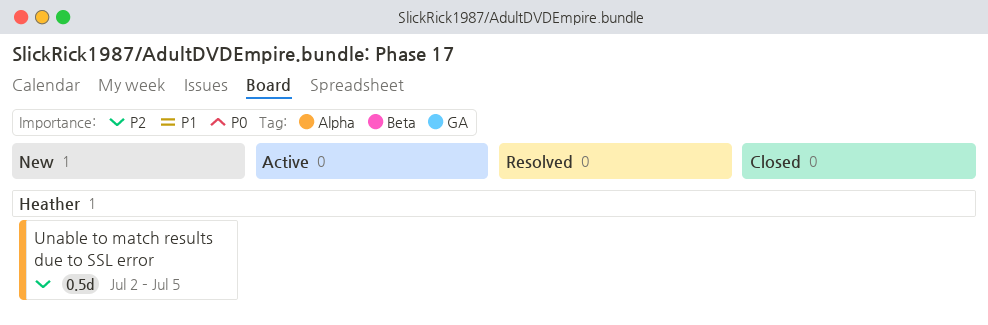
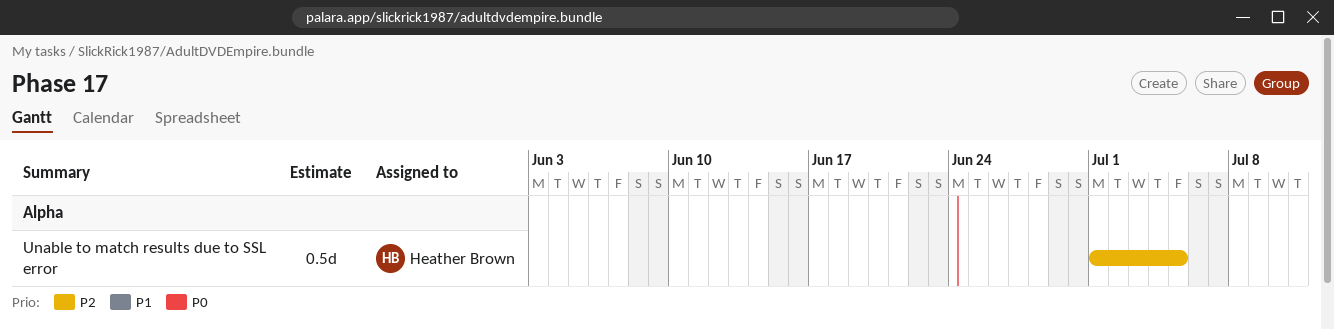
Unable to match results due to SSL error, start: Jul 2 -> Jul 1

